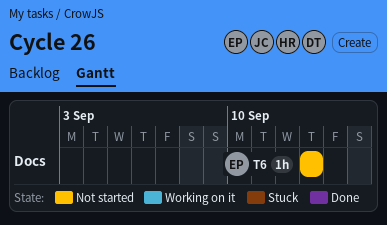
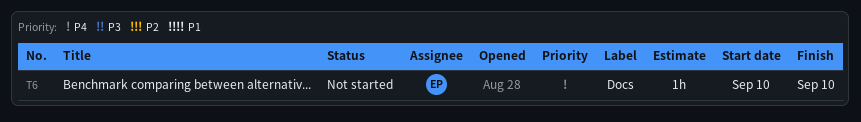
T6, start: Sep 13 -> Sep 10
T6, due: Sep 13 -> Sep 10

